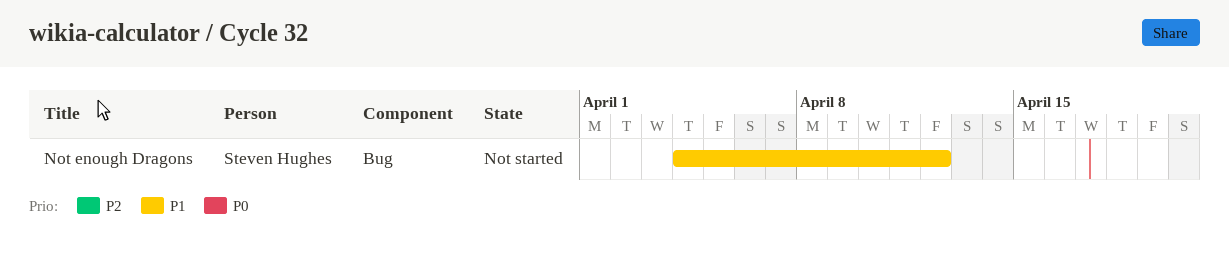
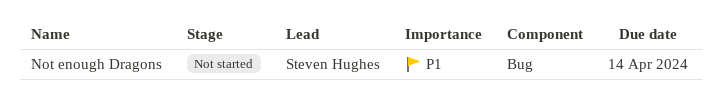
Not enough Dragons, due: Apr 12 -> Apr 14

